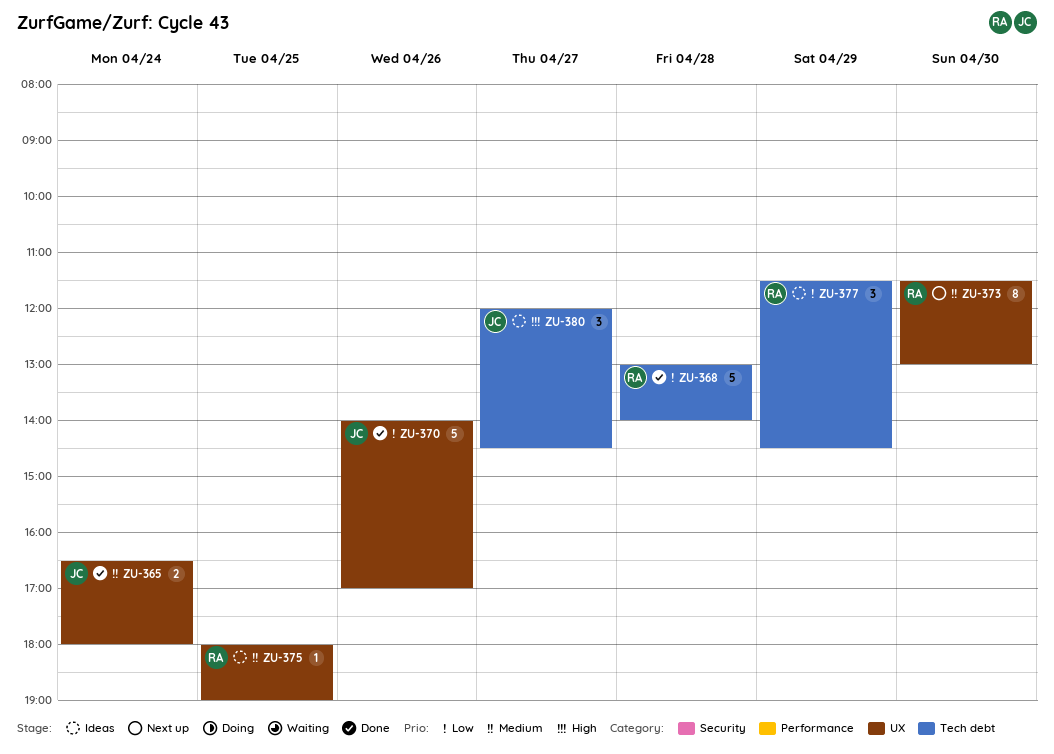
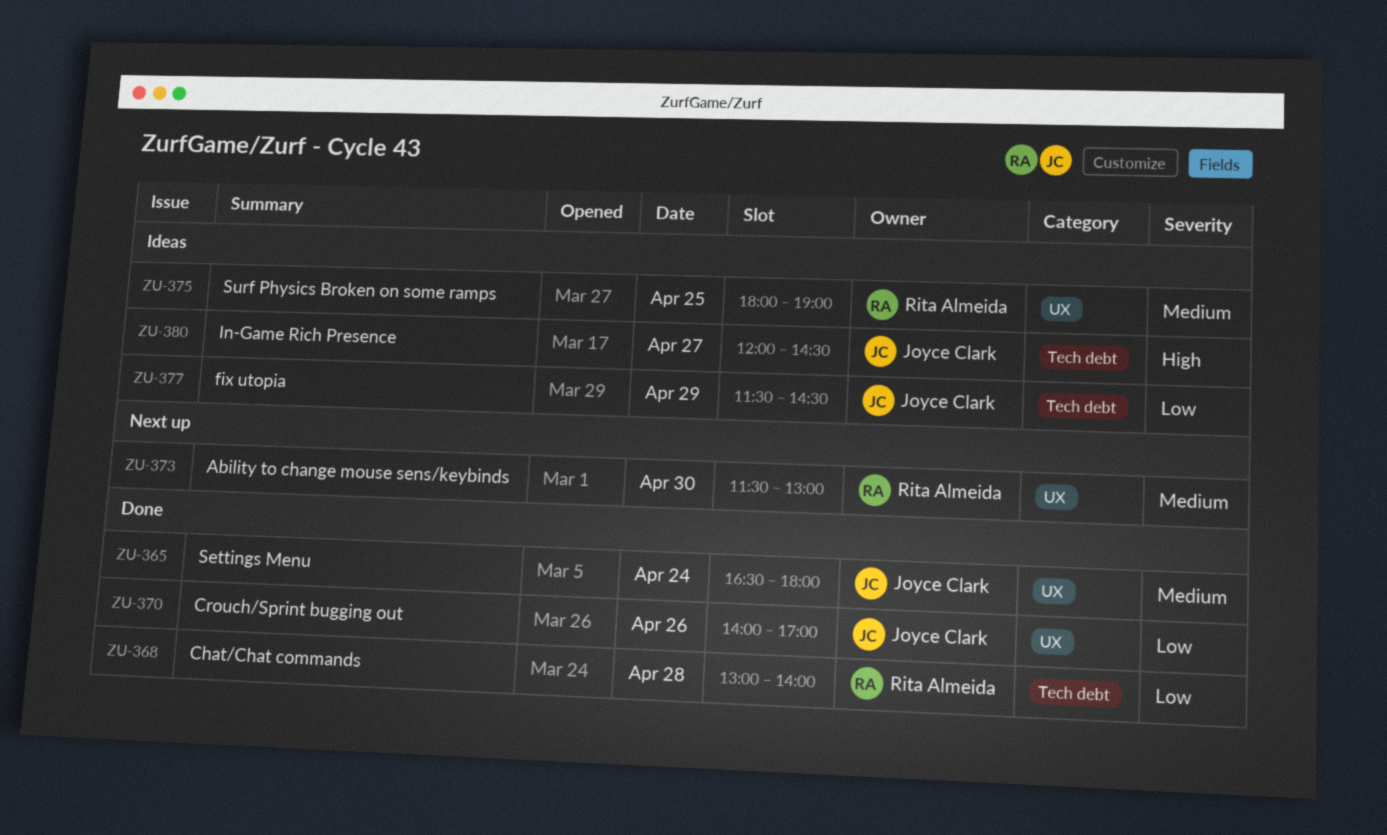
ZU-377, owner: Rita Almeida -> Joyce Clark

